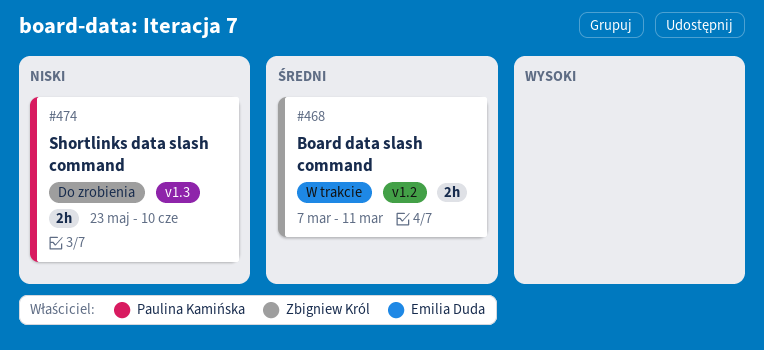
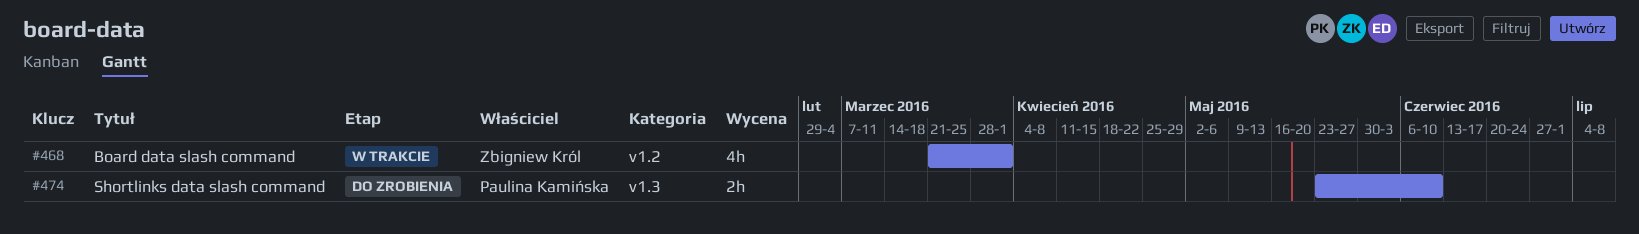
#468, estimate: 2h -> 4h
#468, start: Mar 7 -> Mar 21
#468, due: Mar 11 -> Apr 1

